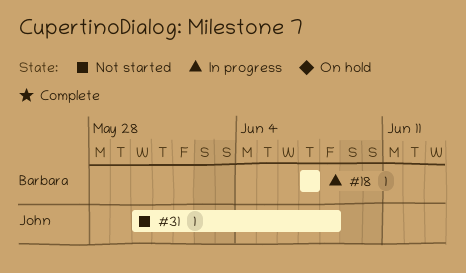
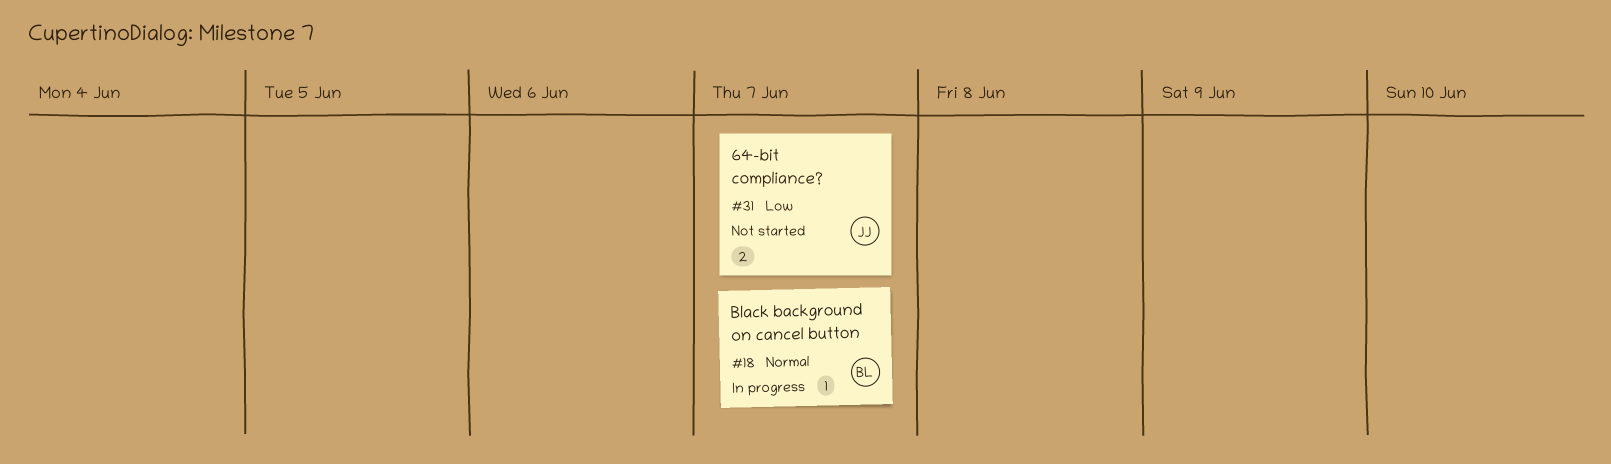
#31, estimate: 1 -> 2
#31, due: Jun 8 -> Jun 7

